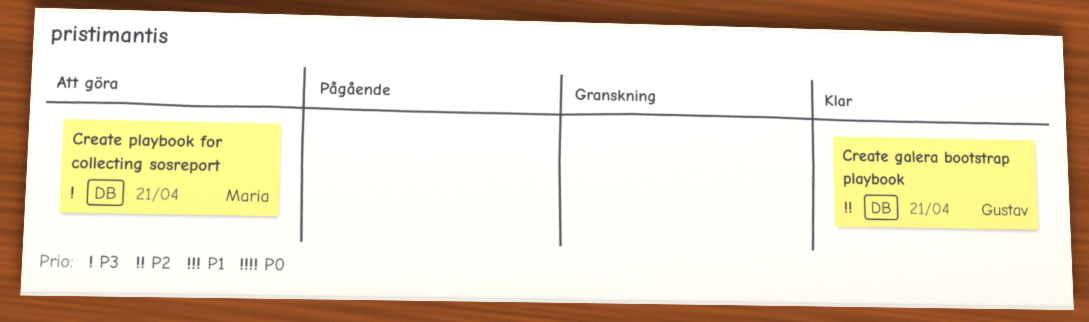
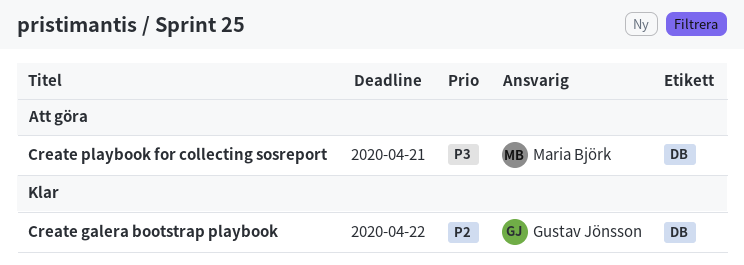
Create galera bootstrap playbook, due: Apr 21 -> Apr 22

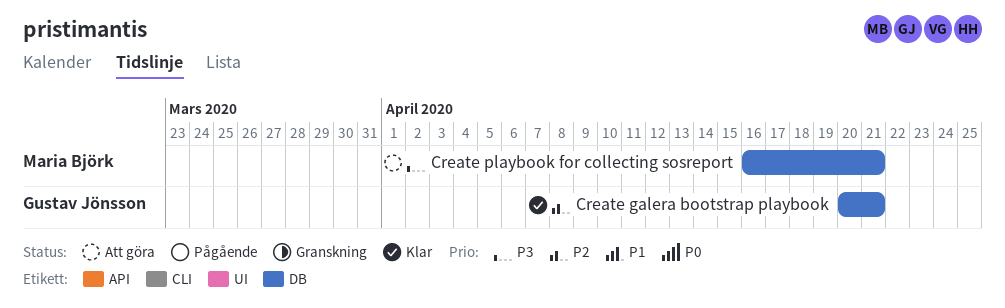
Create galera bootstrap playbook, due: Apr 22 -> Apr 21

